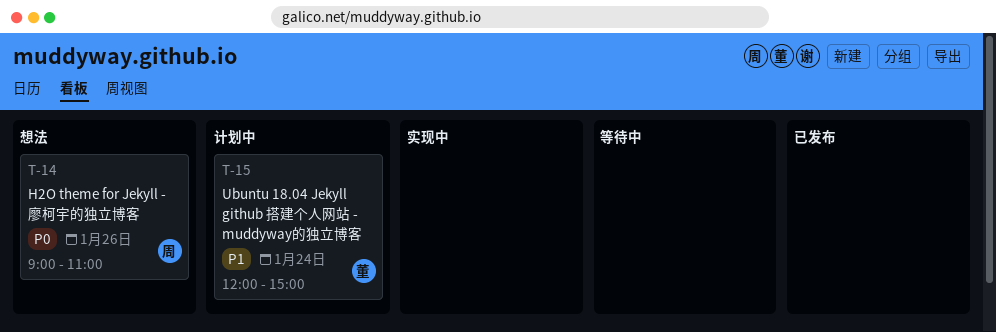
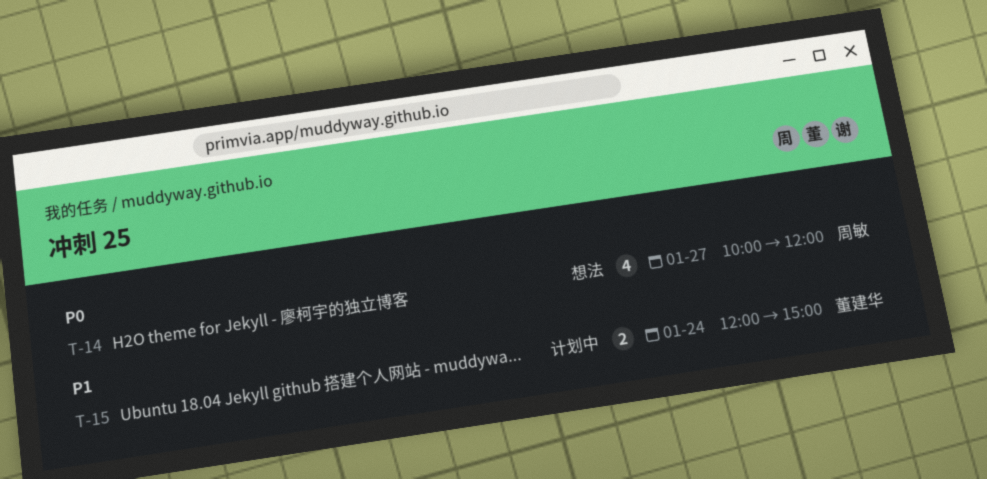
T-14, day: Jan 26 -> Jan 27
T-14, begins: 09:00 -> 10:00
T-14, ends: 11:00 -> 12:00

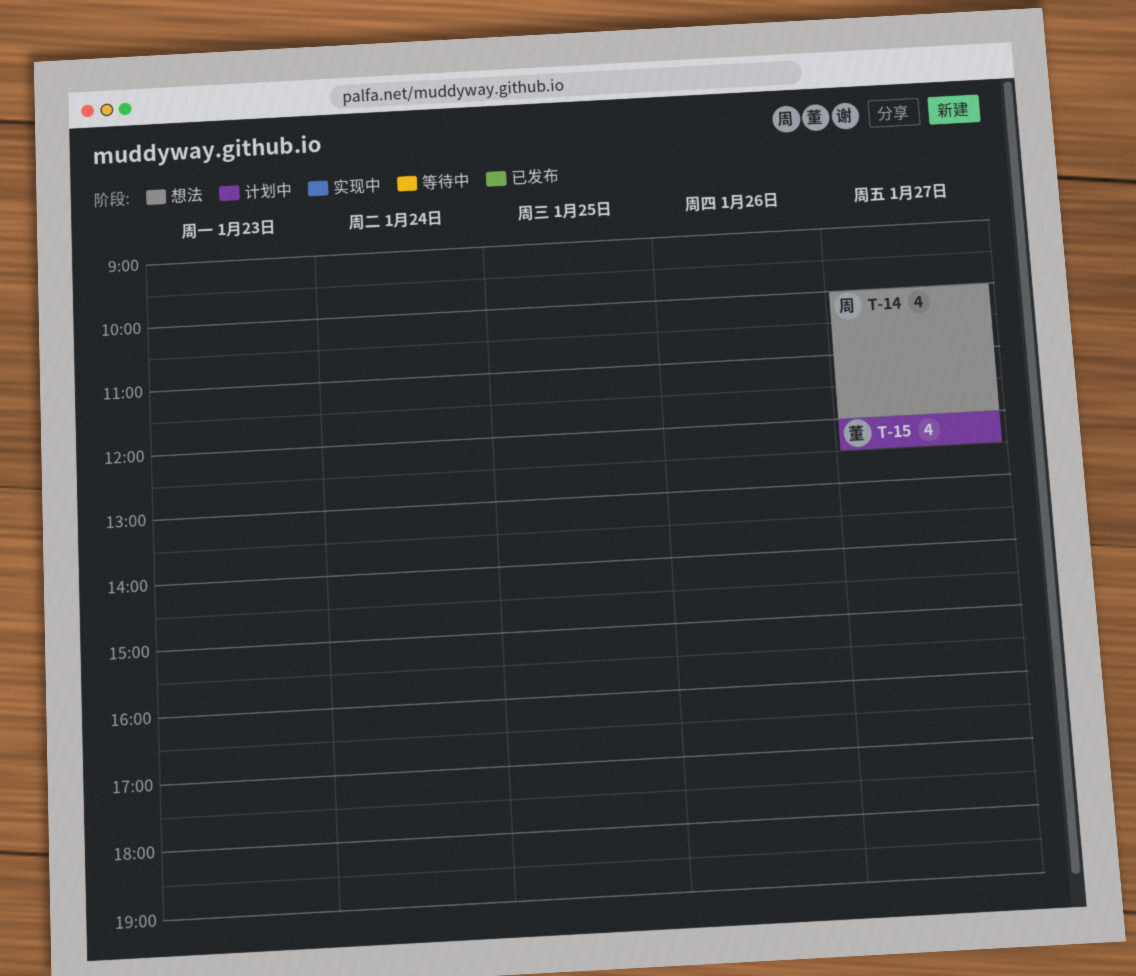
T-15, estimate: 2 -> 4
T-15, day: Jan 24 -> Jan 27
T-15, ends: 15:00 -> 12:30

